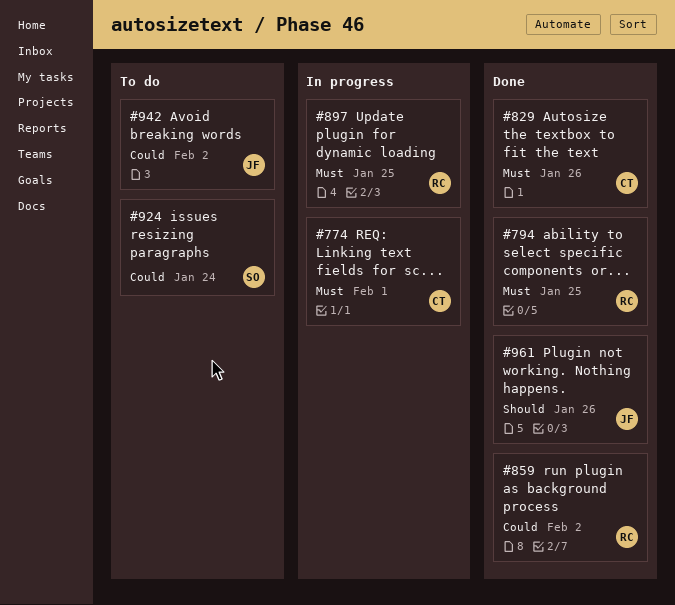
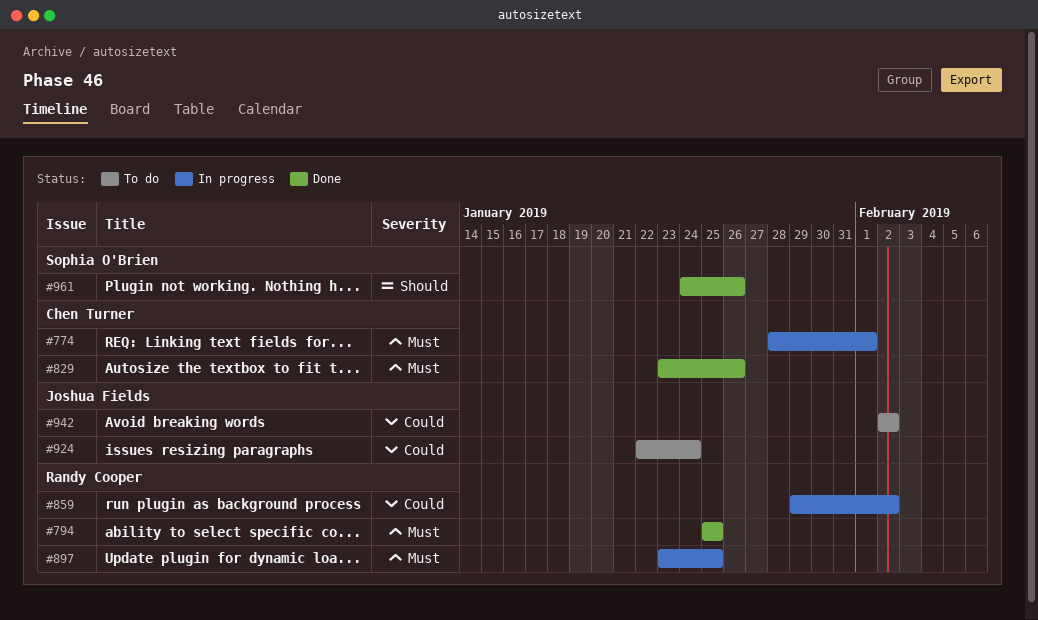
#859, status: Done -> In progress
#924, owner: Sophia O'Brien -> Joshua Fields
#961, owner: Joshua Fields -> Sophia O'Brien

